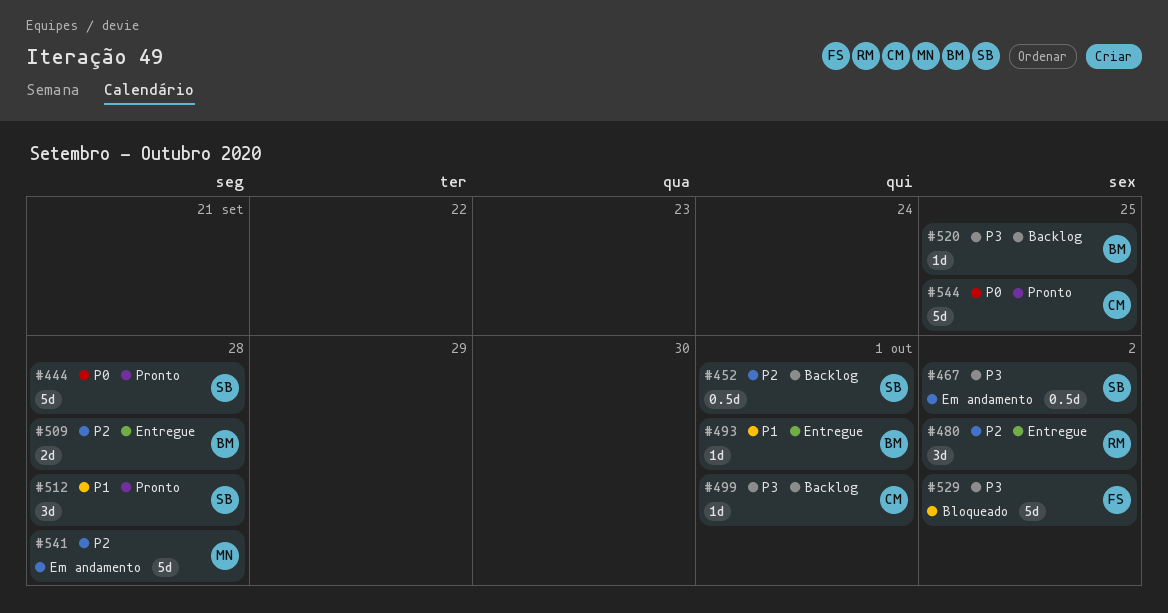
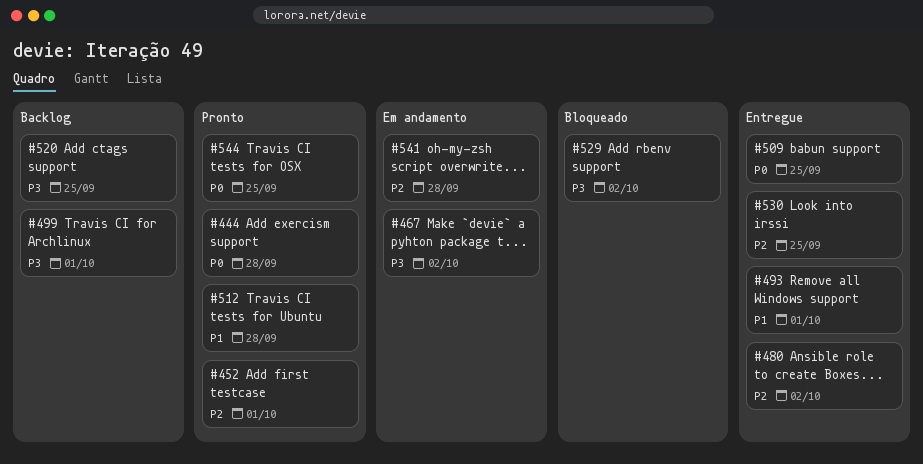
#452, status: Backlog -> Pronto
#509, priority: P2 -> P0
#509, due: Sep 28 -> Sep 25
#530: none -> present

